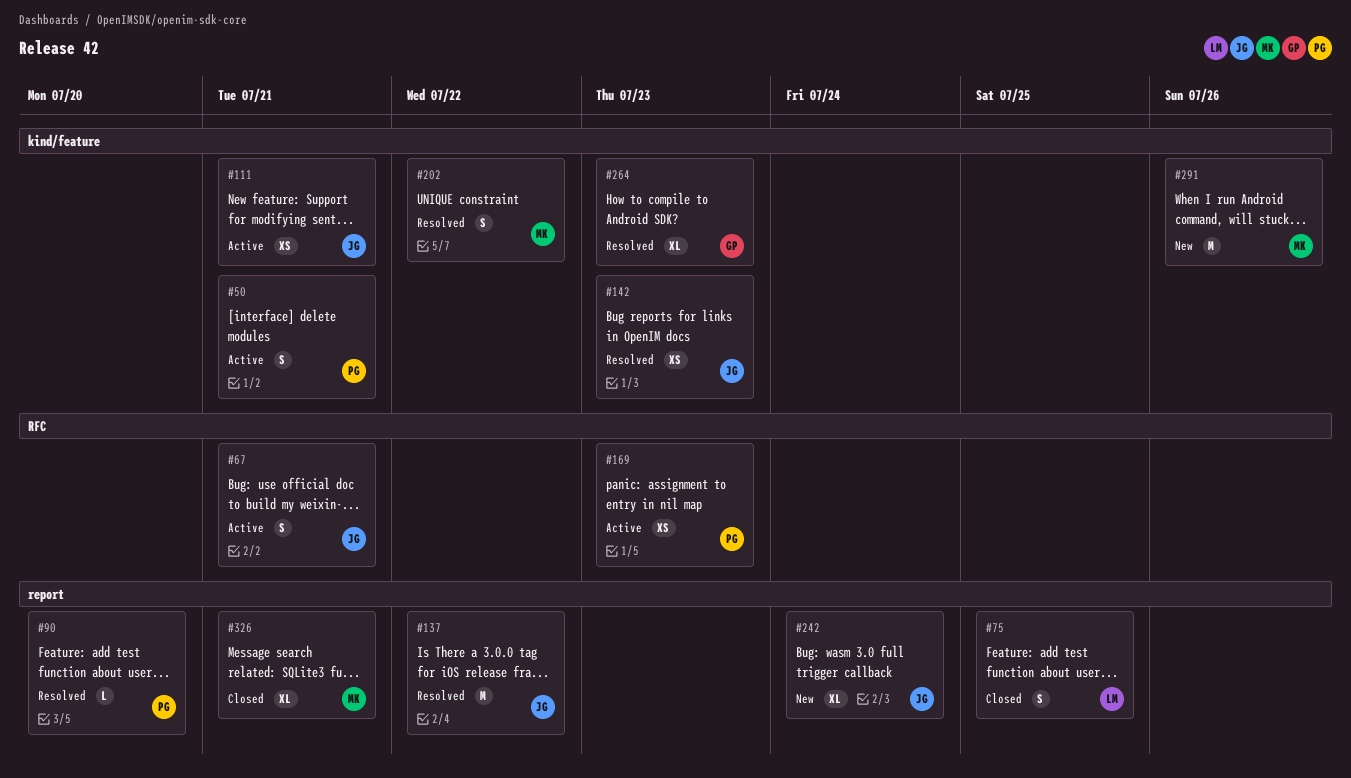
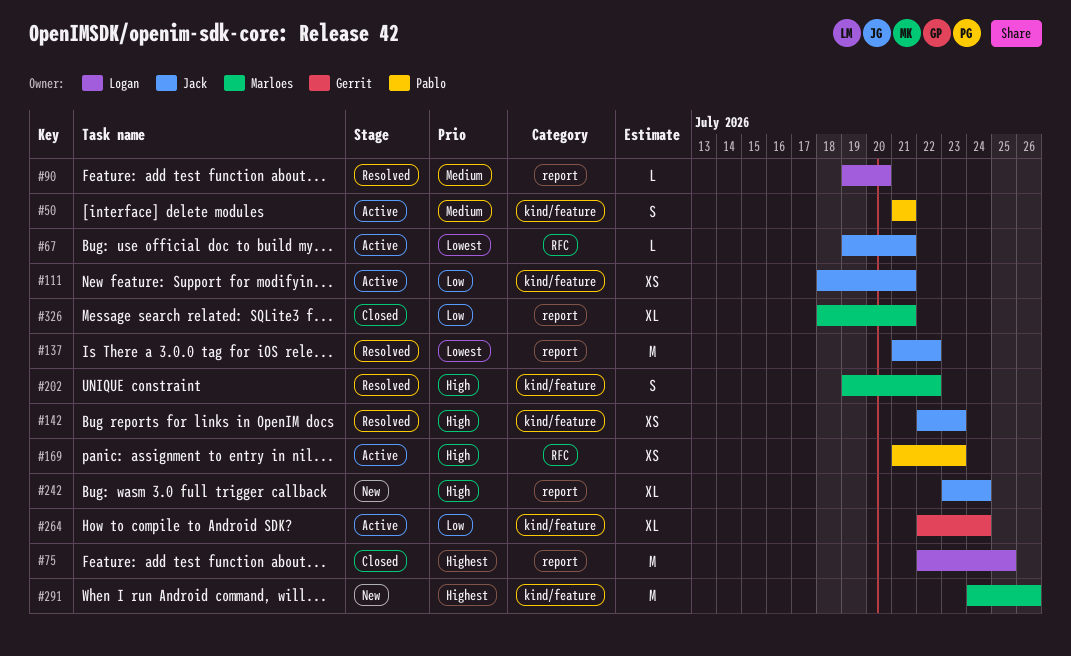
#67, estimate: S -> L
#75, estimate: S -> M
#90, owner: Pablo -> Logan
#264, status: Resolved -> Active
#264, due: Jul 23 -> Jul 24

